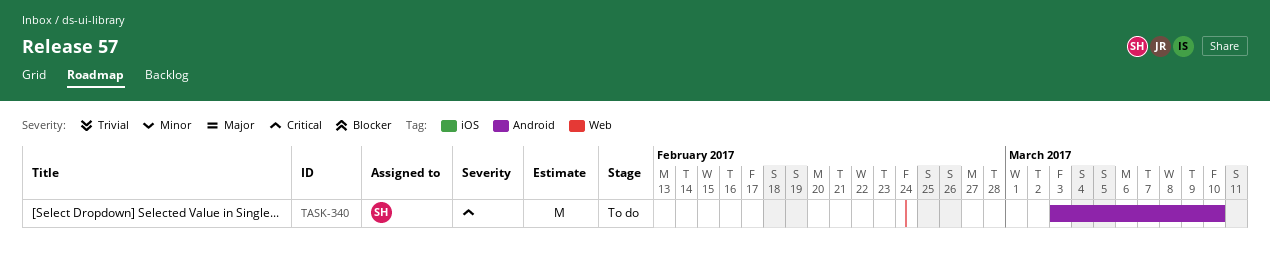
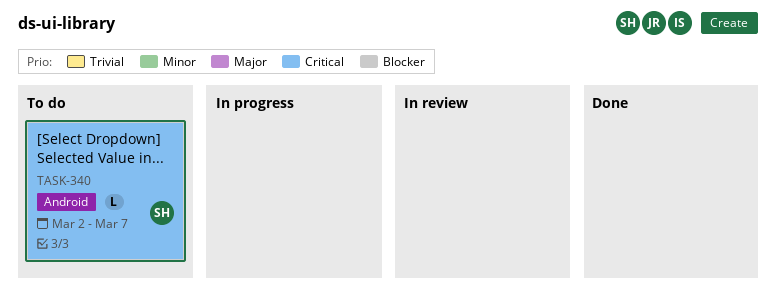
TASK-340, estimate: M -> L
TASK-340, start: Mar 3 -> Mar 2
TASK-340, due: Mar 10 -> Mar 7

